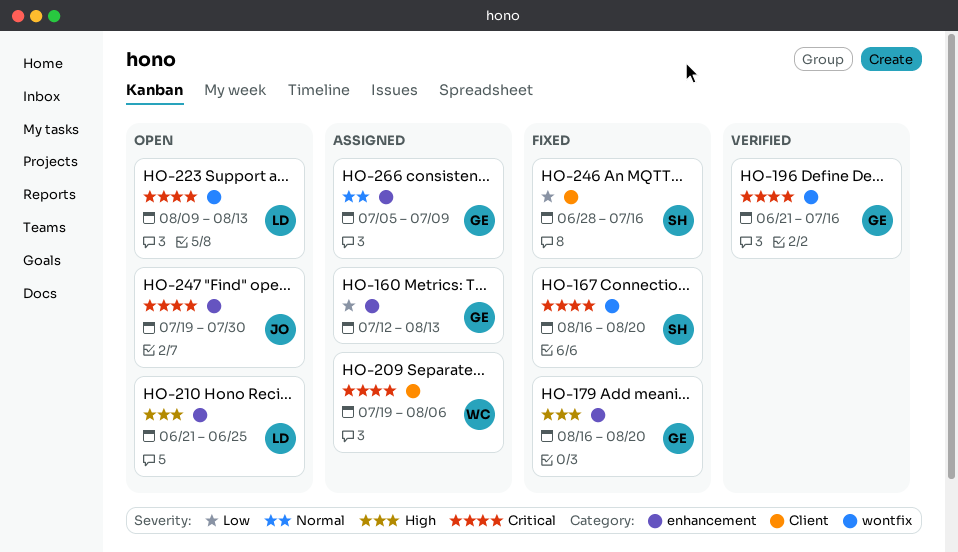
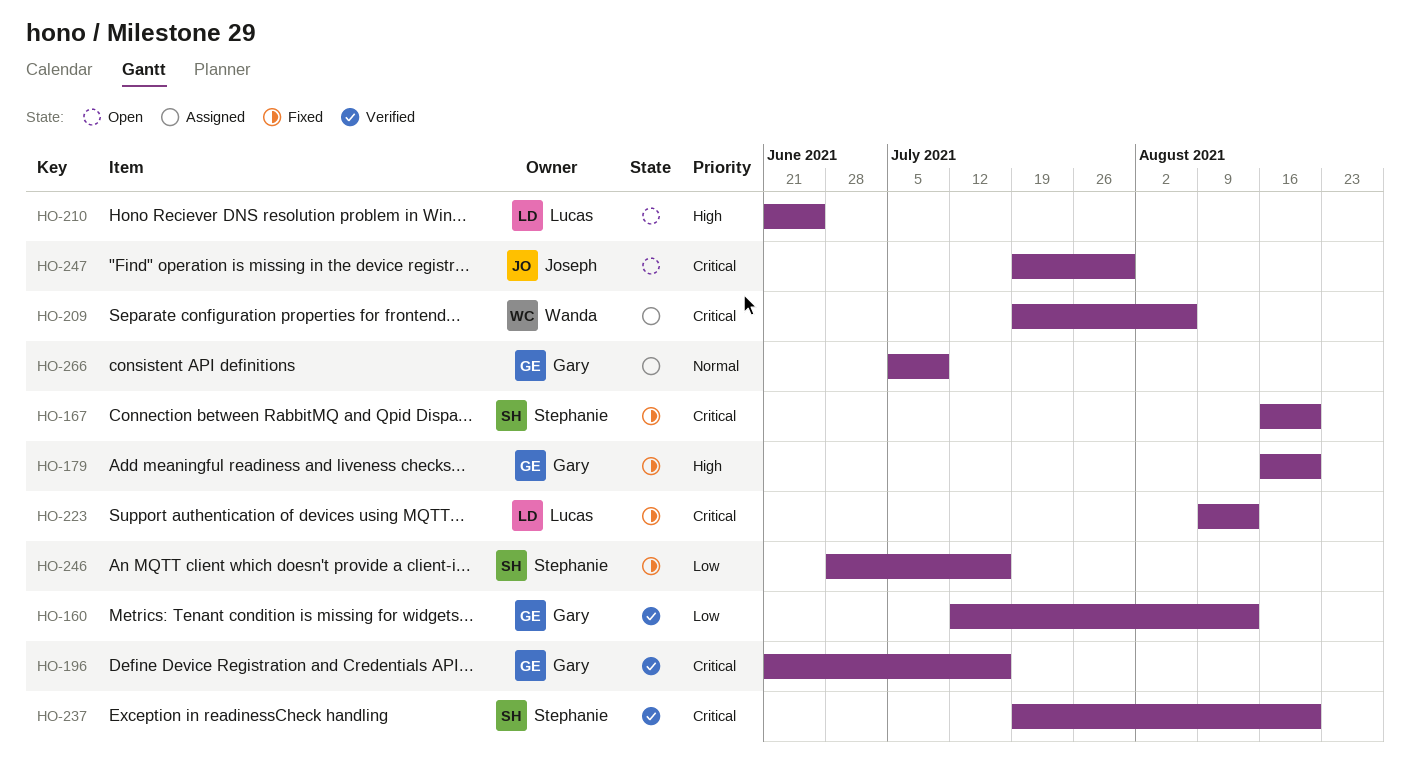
HO-160, status: Assigned -> Verified
HO-223, status: Open -> Fixed
HO-237: none -> present

